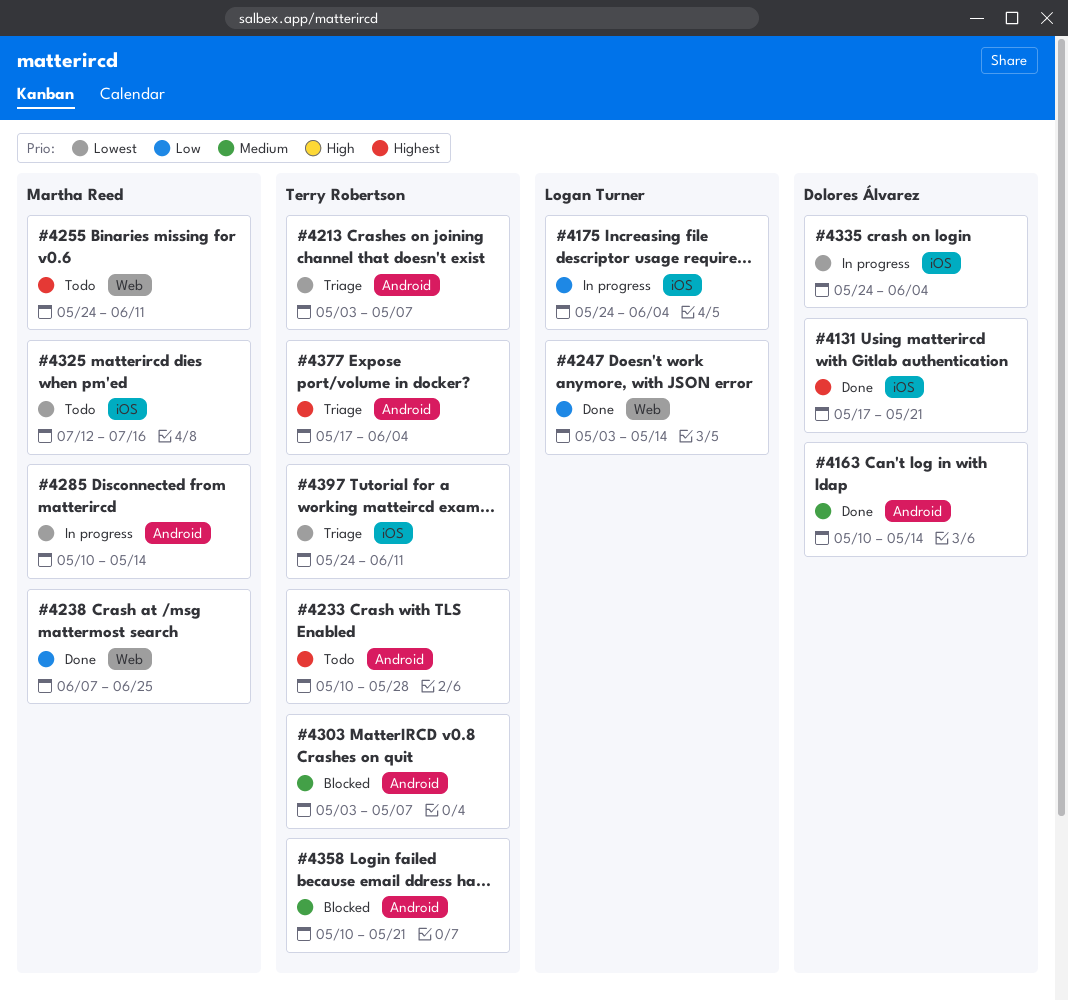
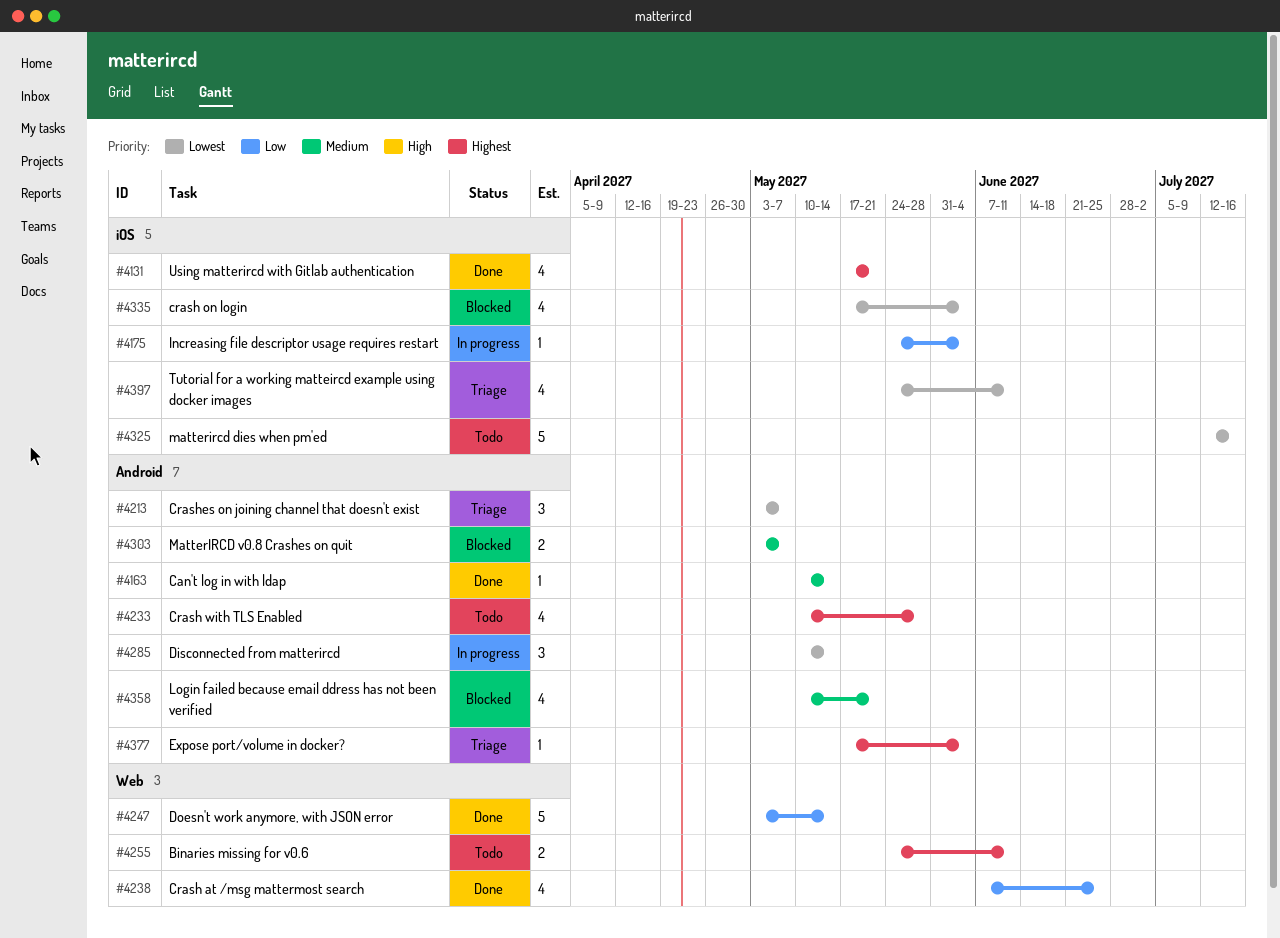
#4335, status: In progress -> Blocked
#4335, start: May 24 -> May 17

